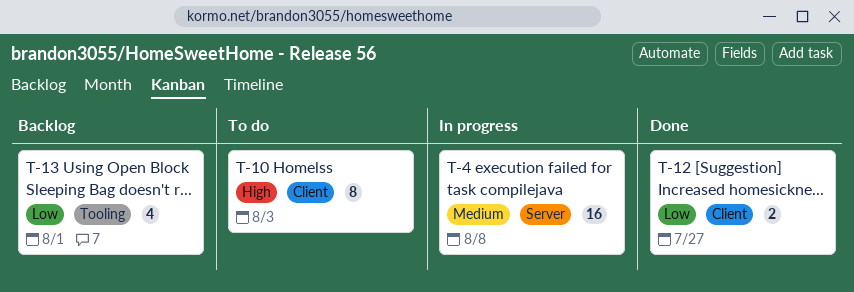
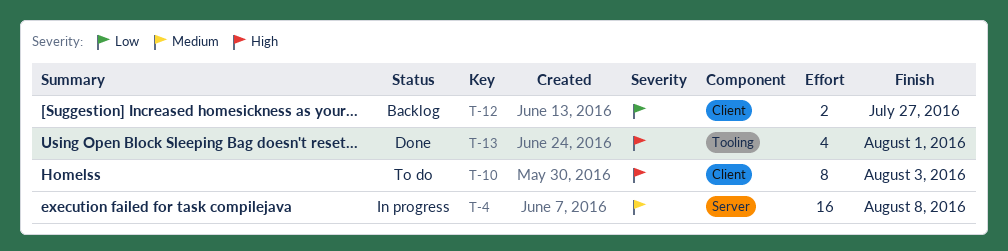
T-12, status: Done -> Backlog
T-13, status: Backlog -> Done
T-13, priority: Low -> High

